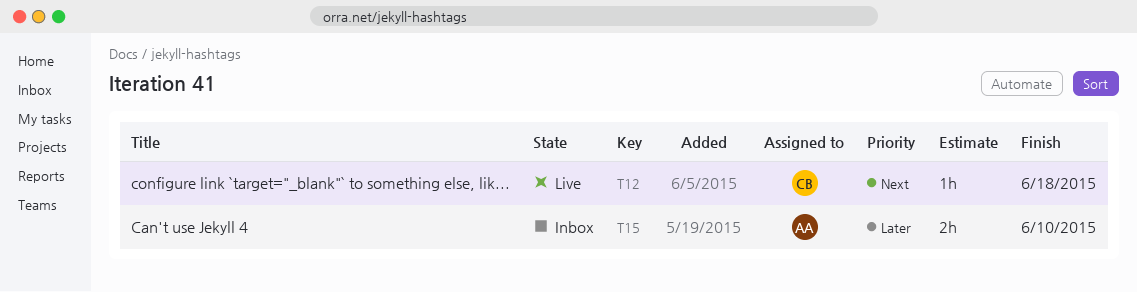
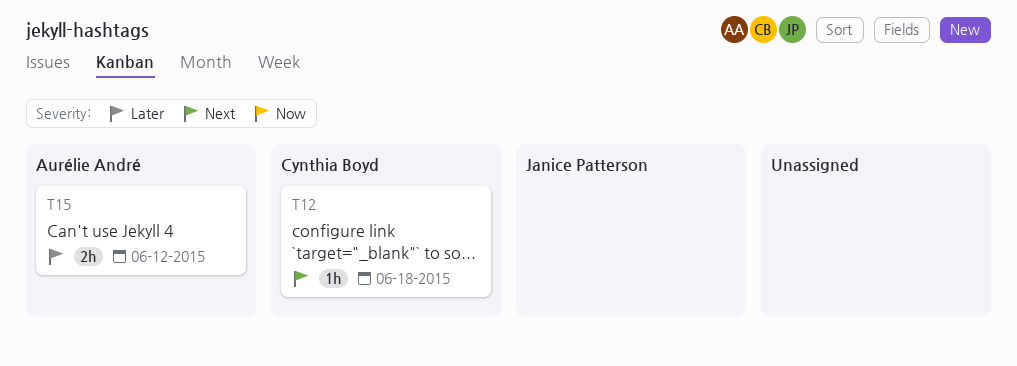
T15, due: Jun 10 -> Jun 12

